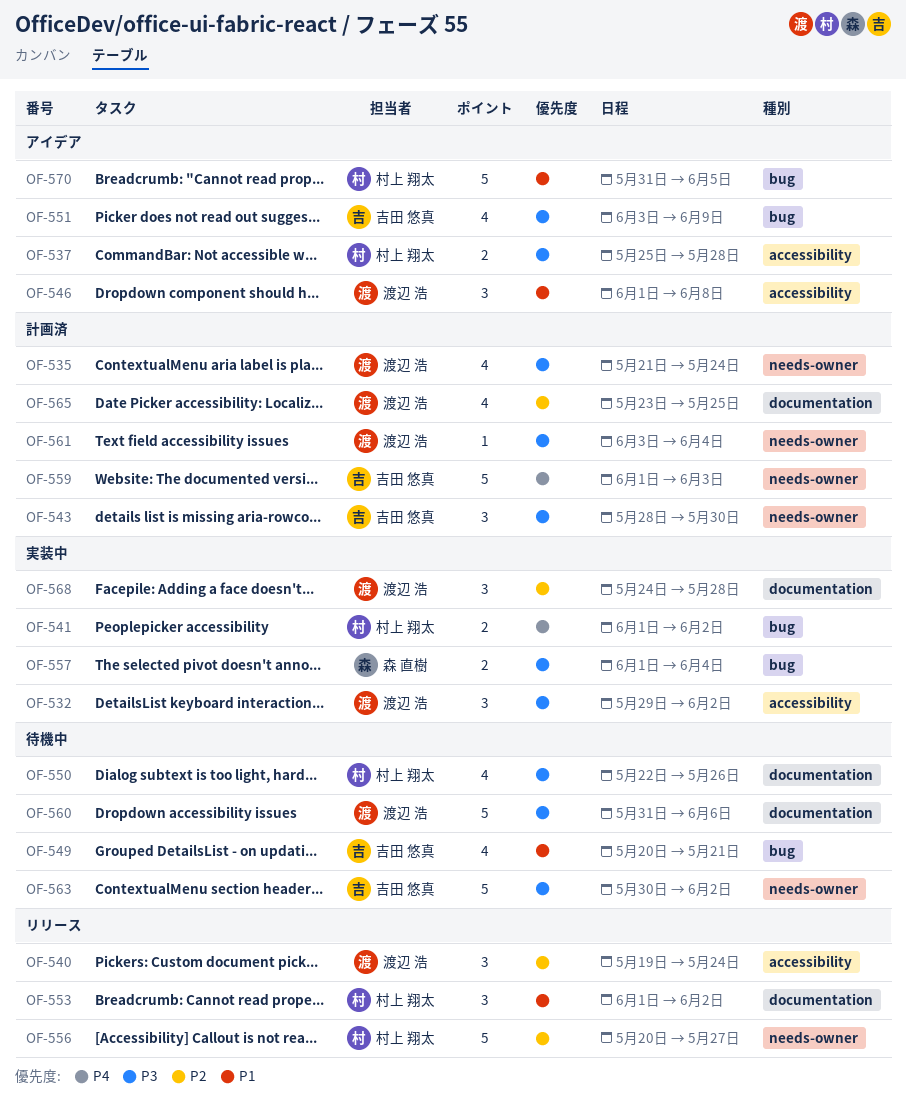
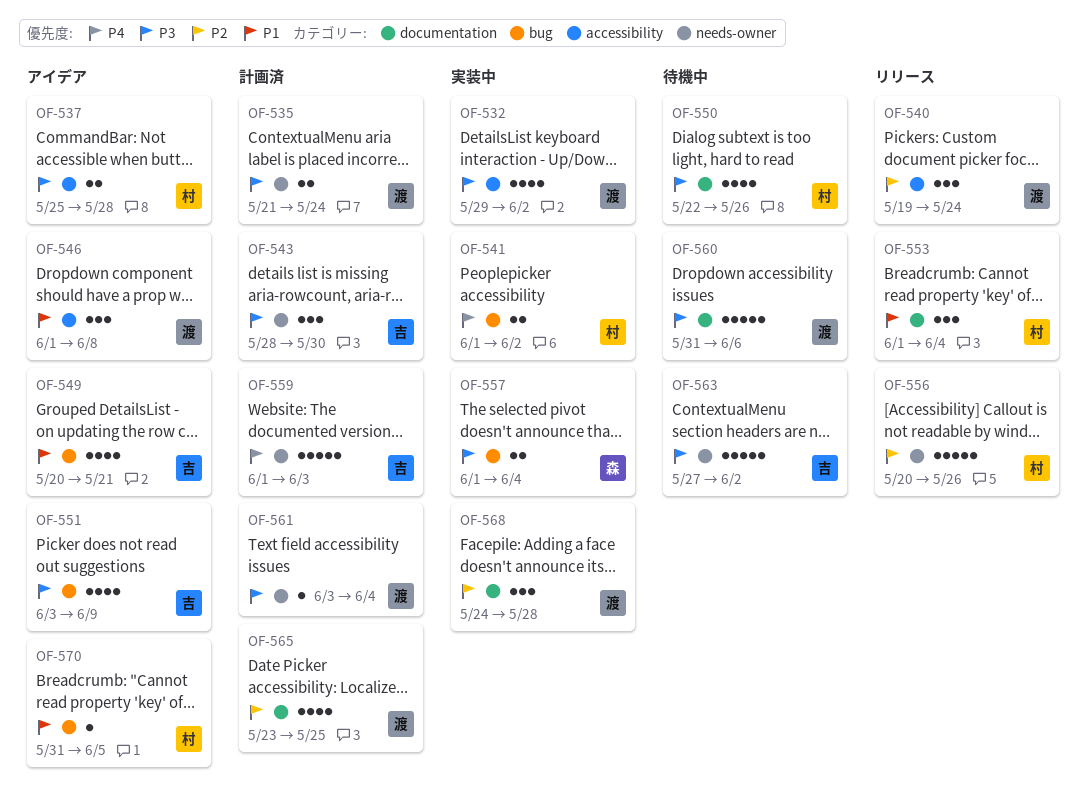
OF-532, estimate: 3 -> 4
OF-535, estimate: 4 -> 2
OF-549, status: 待機中 -> アイデア
OF-553, due: Jun 2 -> Jun 4
OF-556, due: May 27 -> May 26
OF-563, start: May 30 -> May 27
OF-570, estimate: 5 -> 1

